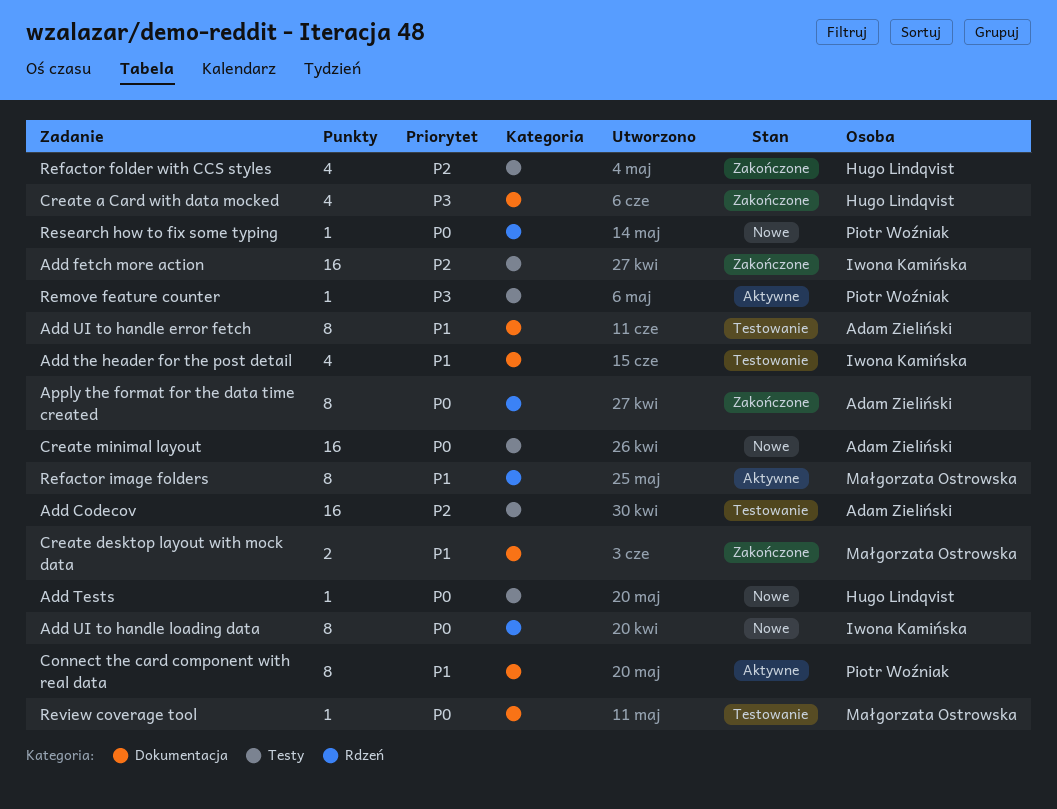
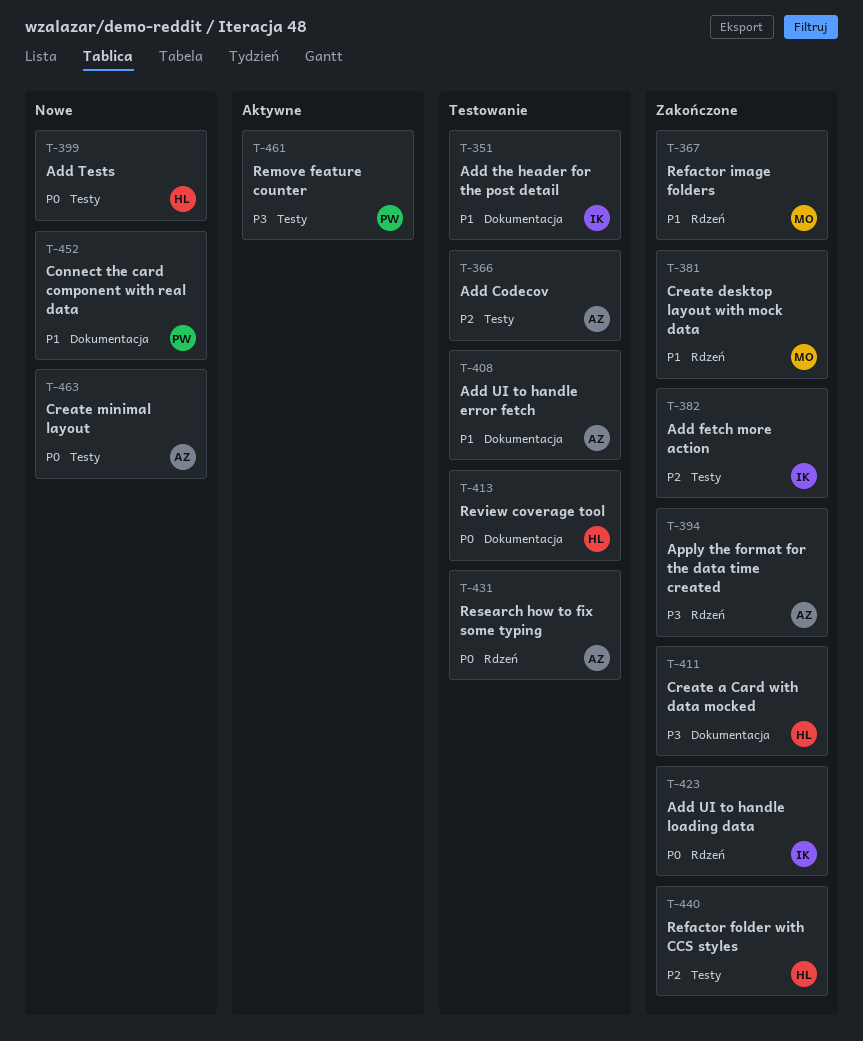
Add UI to handle loading data, status: Nowe -> Zakończone
Apply the format for the data time created, priority: P0 -> P3
Connect the card component with real data, status: Aktywne -> Nowe
Create desktop layout with mock data, label: Dokumentacja -> Rdzeń
Refactor image folders, status: Aktywne -> Zakończone
Research how to fix some typing, status: Nowe -> Testowanie
Research how to fix some typing, owner: Piotr Woźniak -> Adam Zieliński
Review coverage tool, owner: Małgorzata Ostrowska -> Hugo Lindqvist

